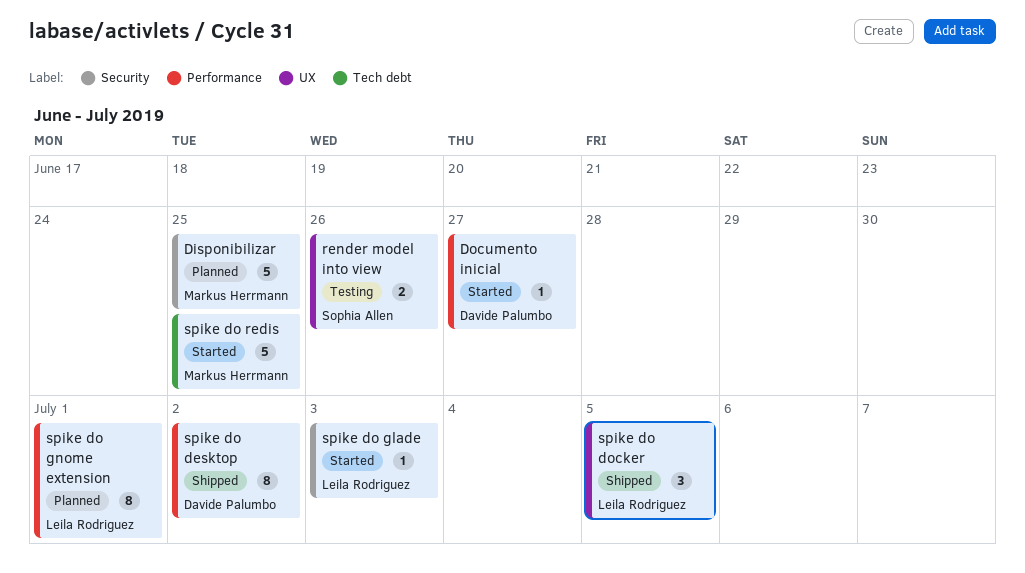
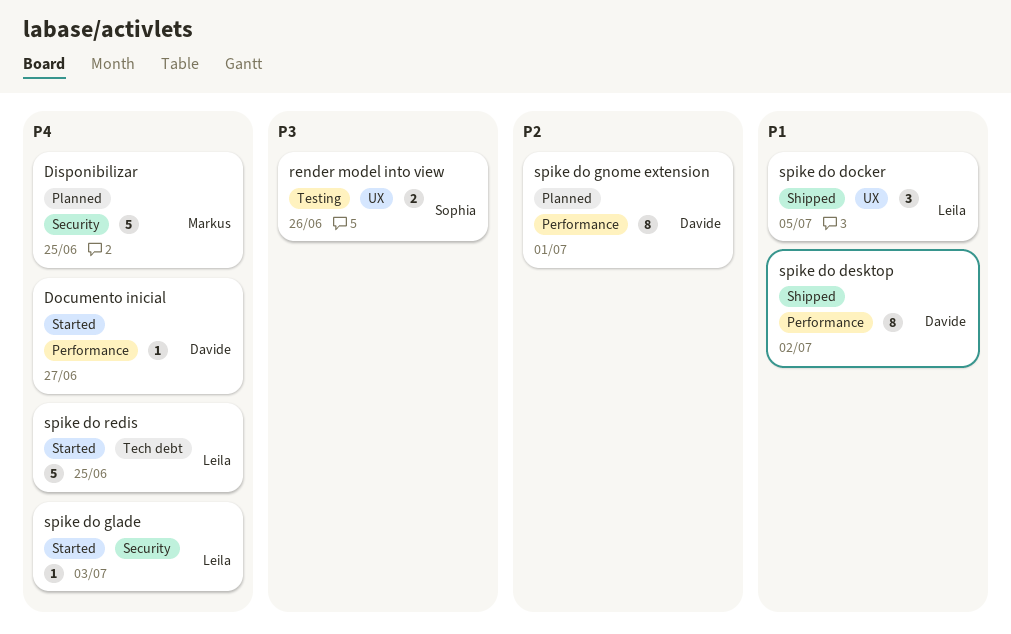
spike do gnome extension, owner: Leila Rodriguez -> Davide Palumbo
spike do redis, owner: Markus Herrmann -> Leila Rodriguez

